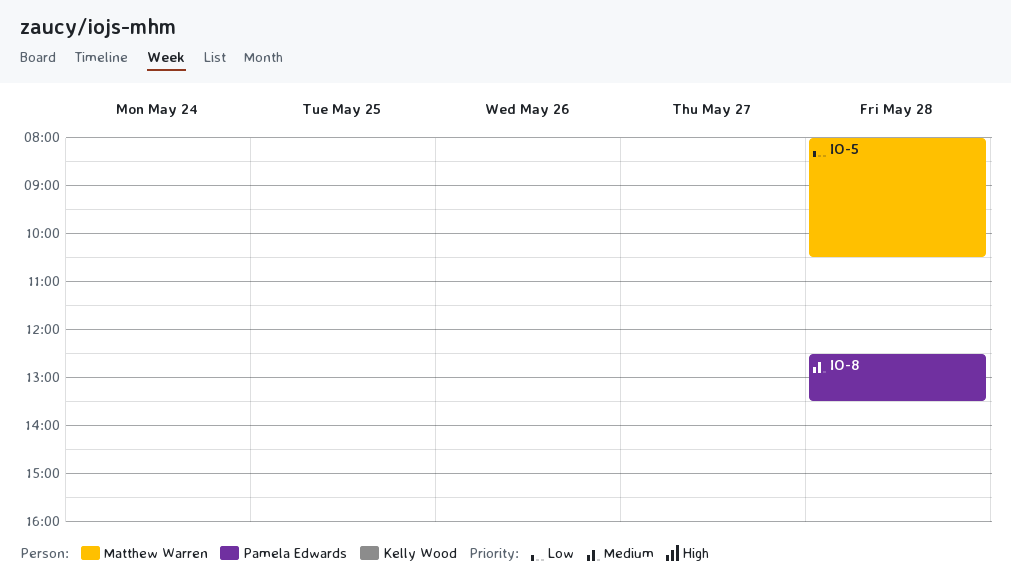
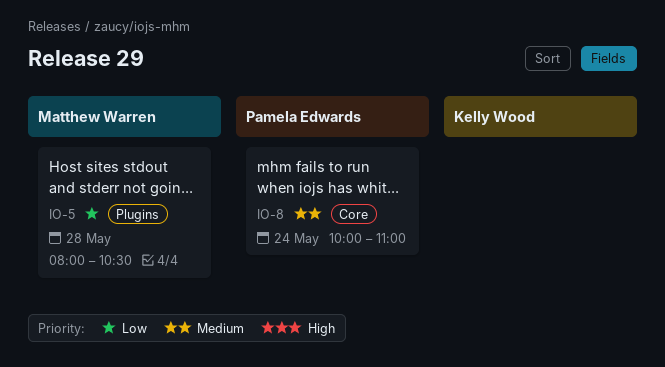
IO-8, day: May 28 -> May 24
IO-8, begins: 12:30 -> 10:00
IO-8, ends: 13:30 -> 11:00

